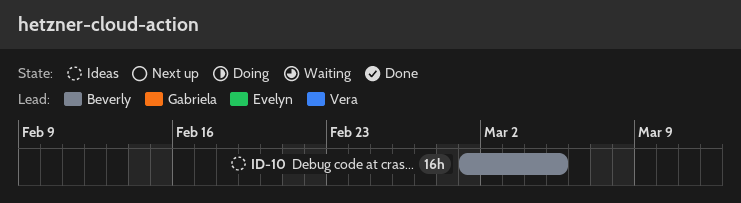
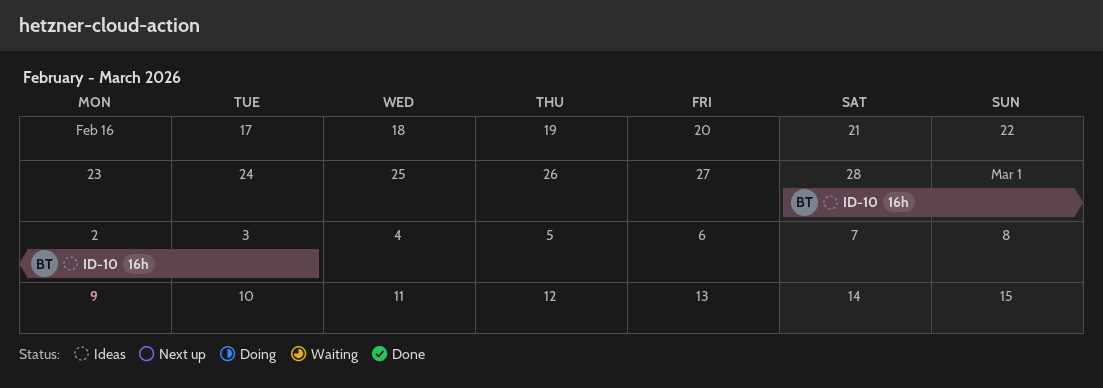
ID-10, start: Mar 1 -> Feb 28
ID-10, due: Mar 5 -> Mar 3

